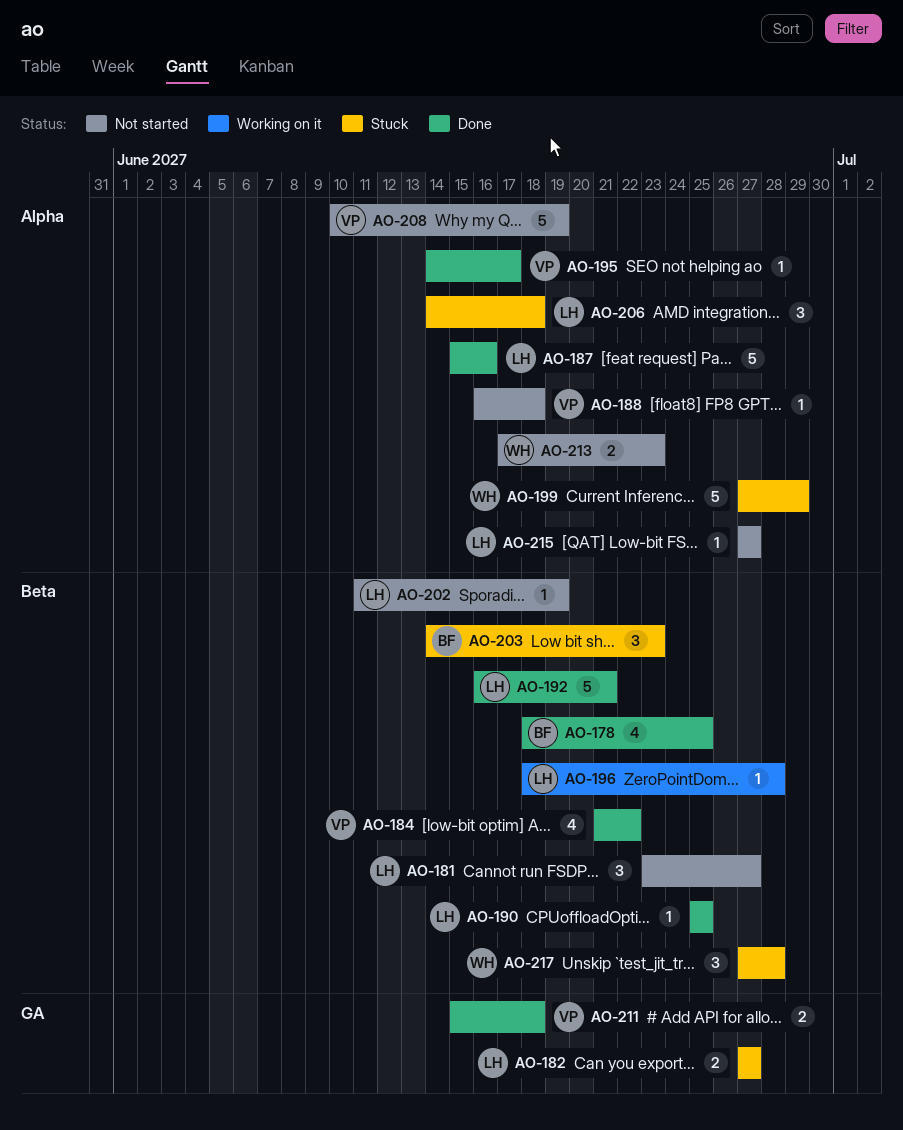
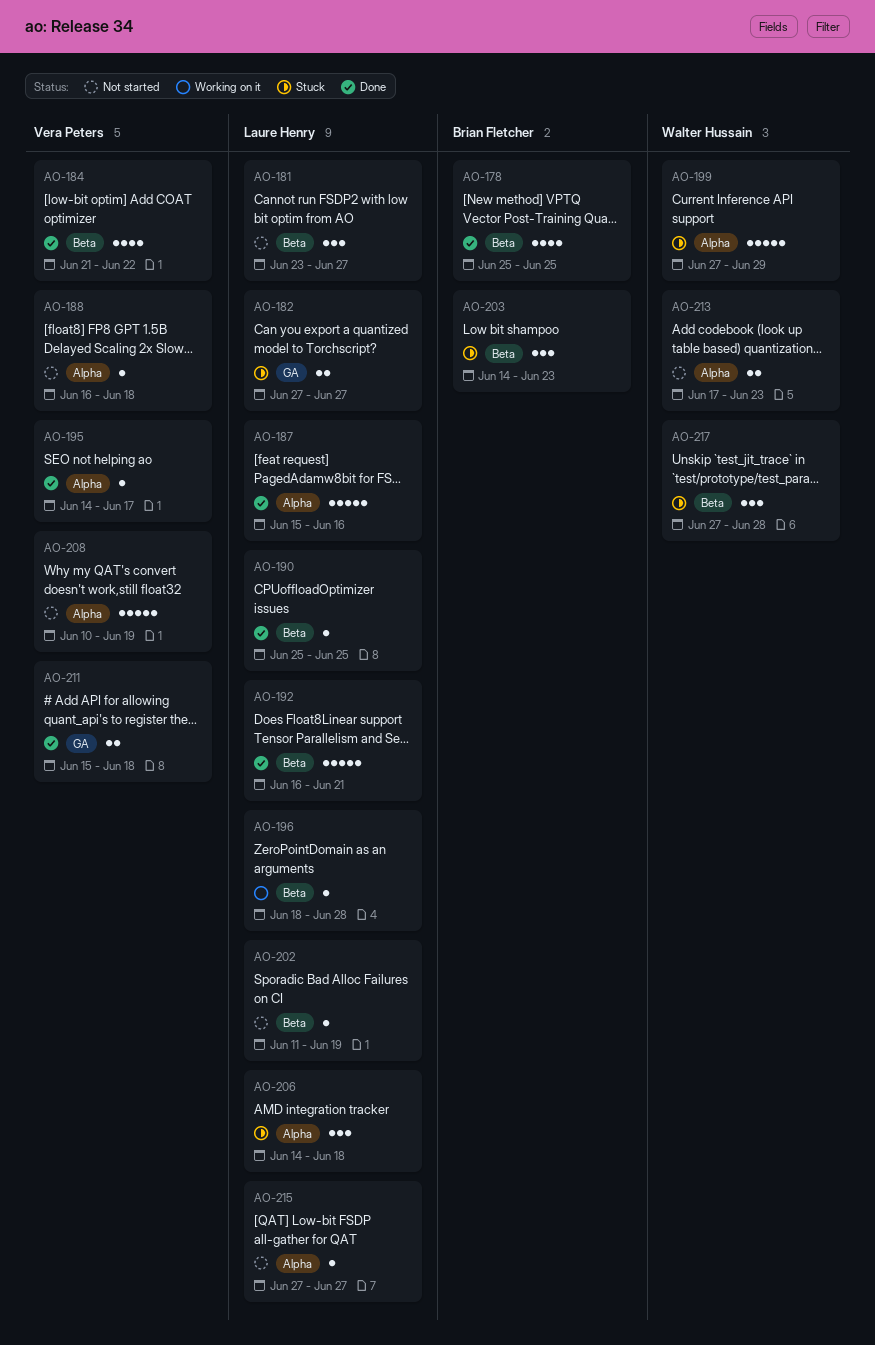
AO-178, start: Jun 18 -> Jun 25

